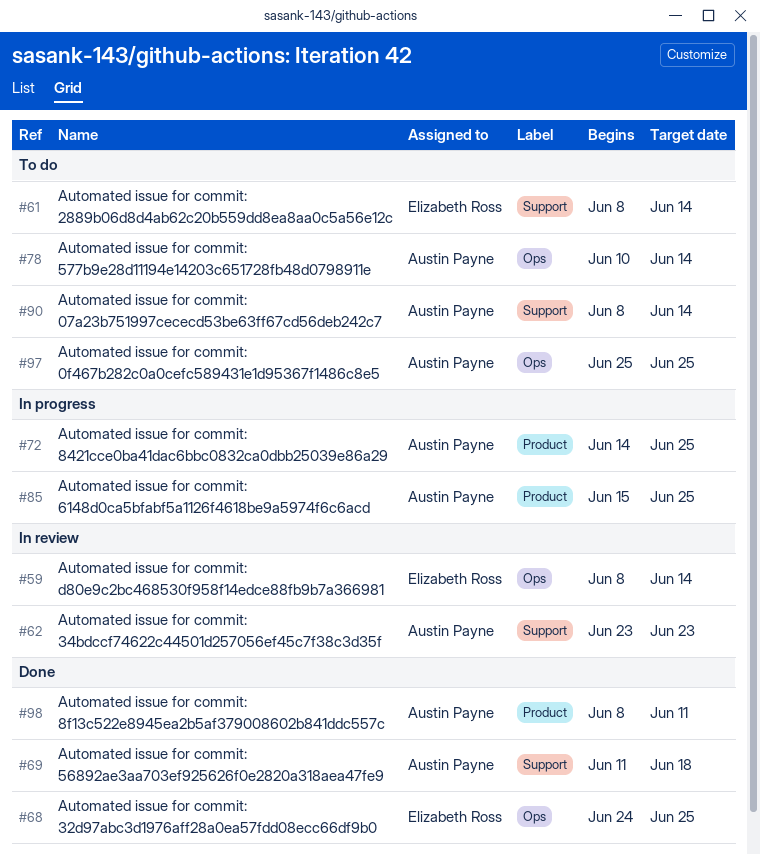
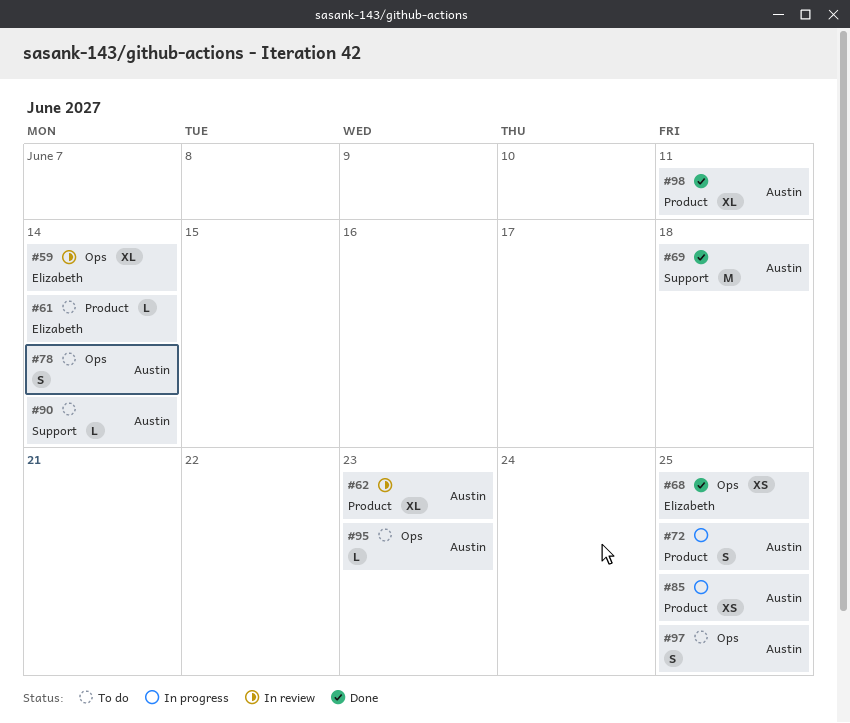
#61, label: Support -> Product
#62, label: Support -> Product
#95: none -> present

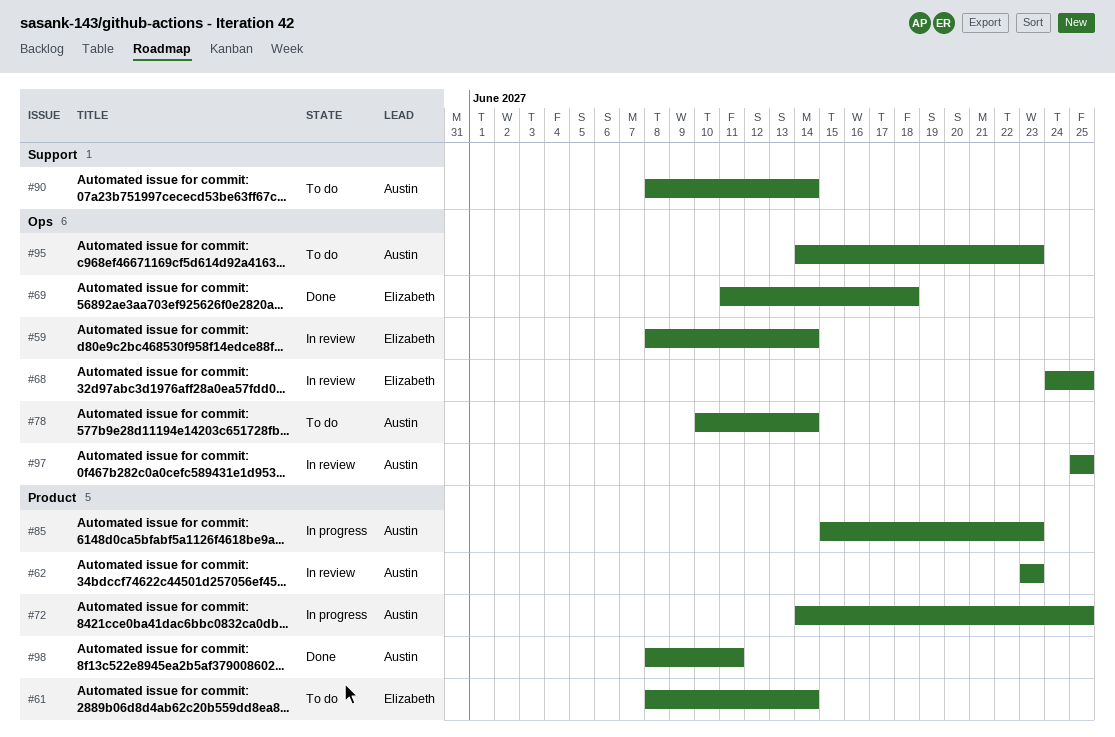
#68, status: Done -> In review
#69, owner: Austin -> Elizabeth
#69, label: Support -> Ops
#85, due: Jun 25 -> Jun 23
#97, status: To do -> In review

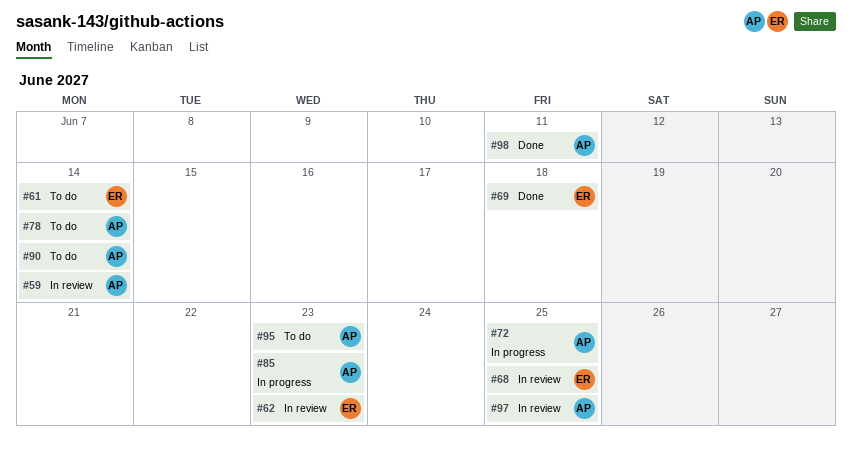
#59, owner: Elizabeth -> Austin
#62, owner: Austin -> Elizabeth

